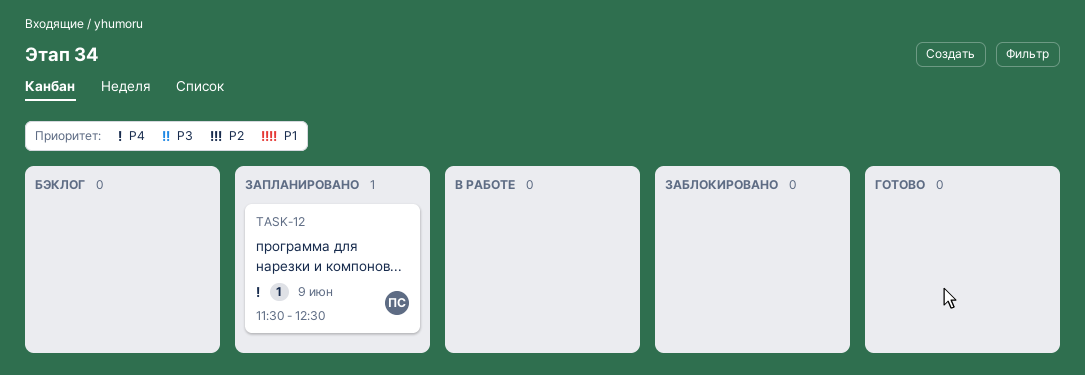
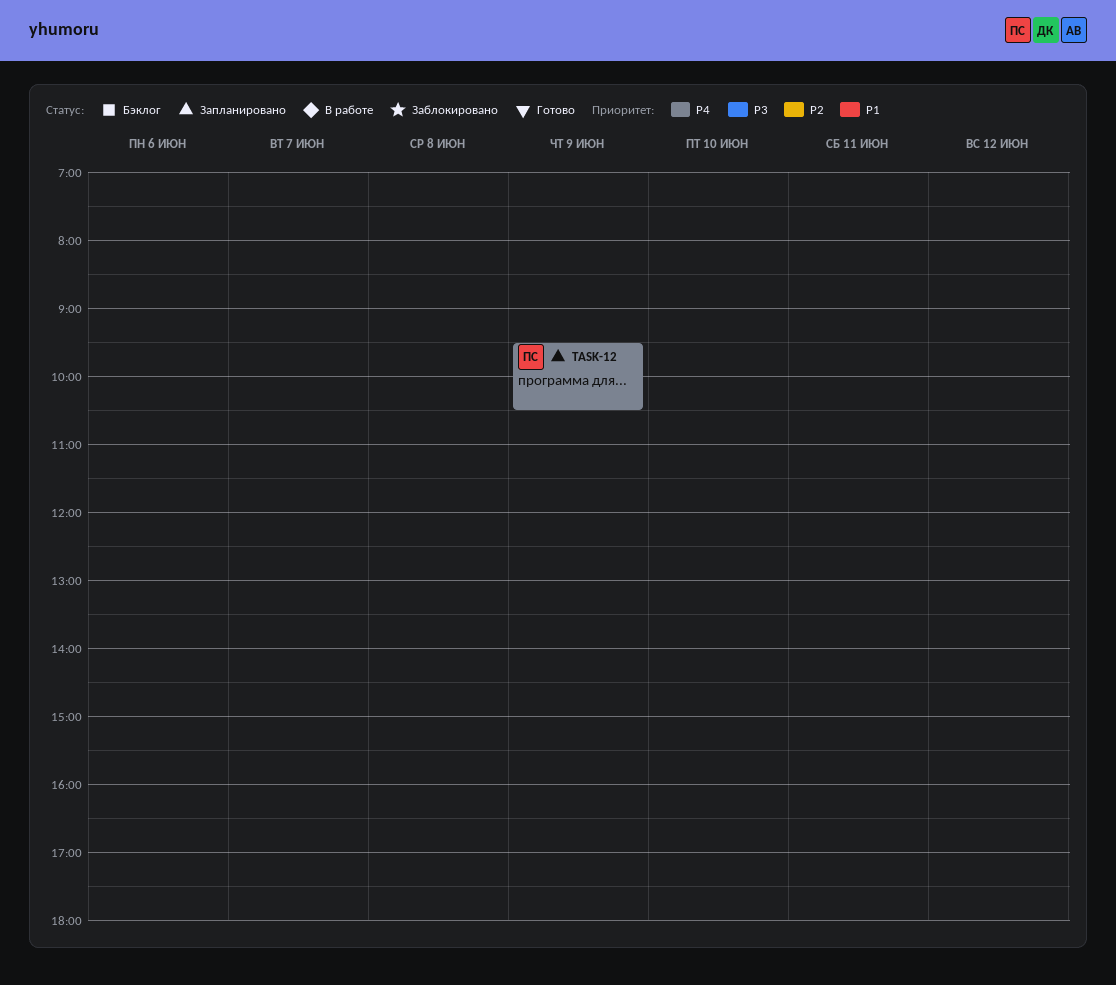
TASK-12, begins: 11:30 -> 09:30
TASK-12, ends: 12:30 -> 10:30

